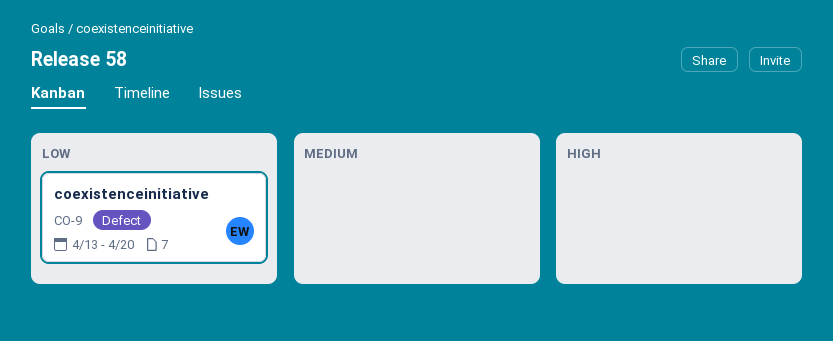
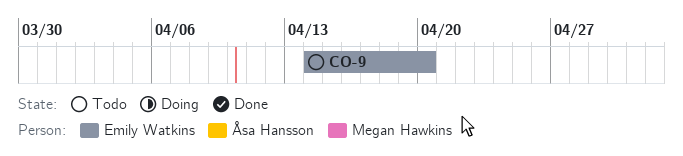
CO-9, start: Apr 13 -> Apr 14

